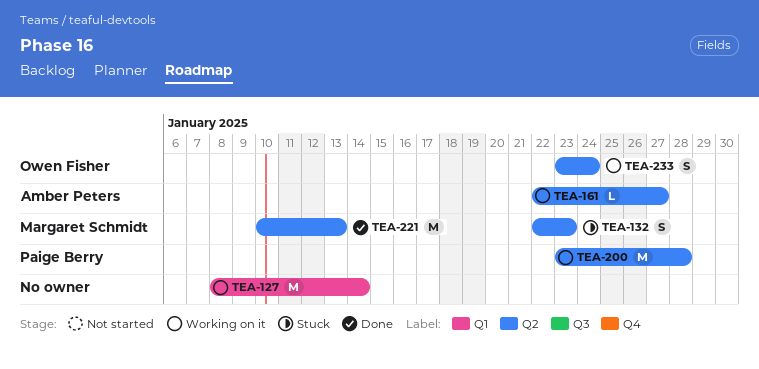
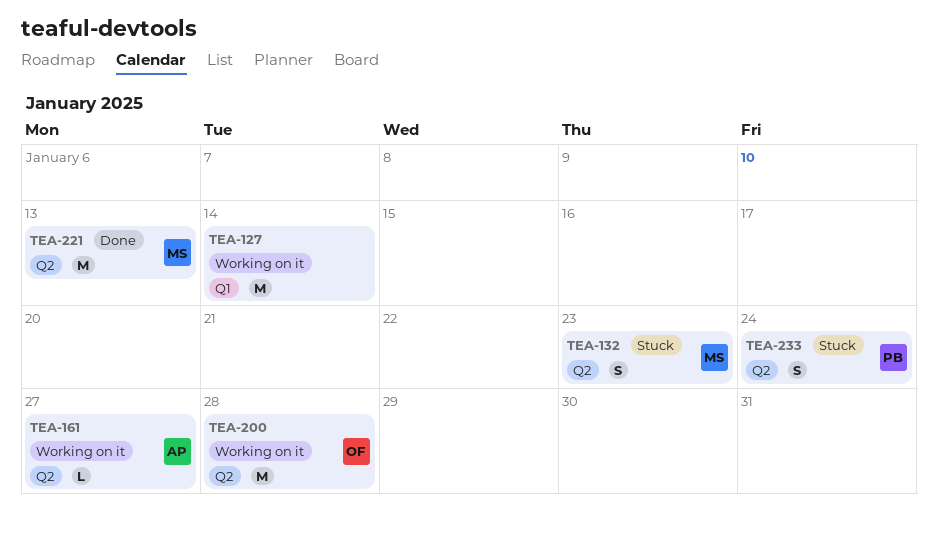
TEA-200, owner: Paige Berry -> Owen Fisher
TEA-233, status: Working on it -> Stuck
TEA-233, owner: Owen Fisher -> Paige Berry

